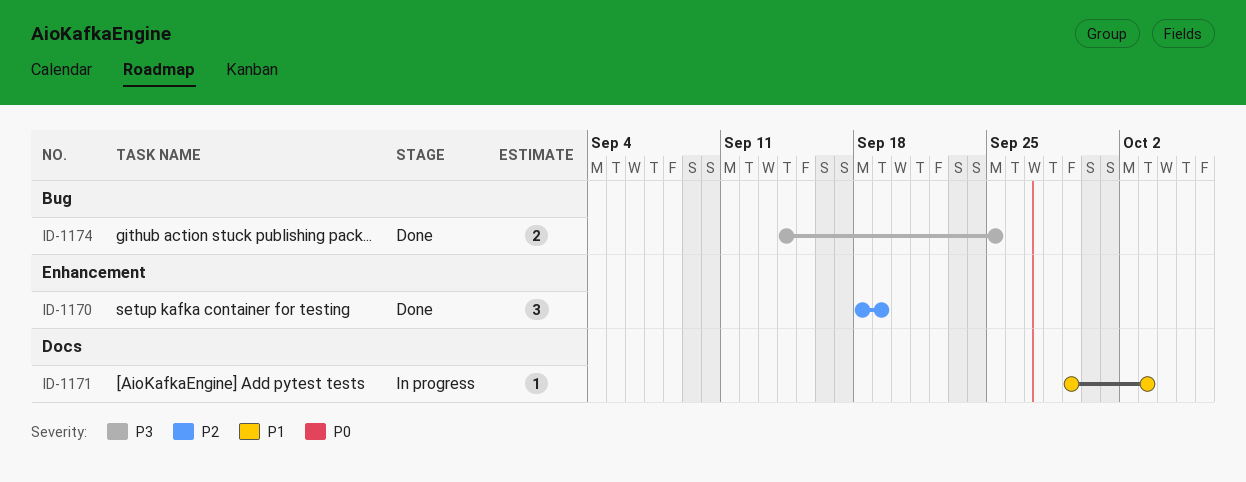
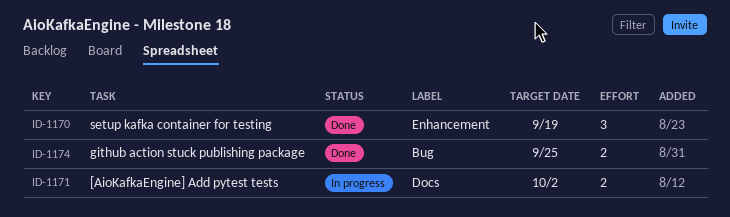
ID-1171, estimate: 1 -> 2
ID-1171, due: Oct 3 -> Oct 2

